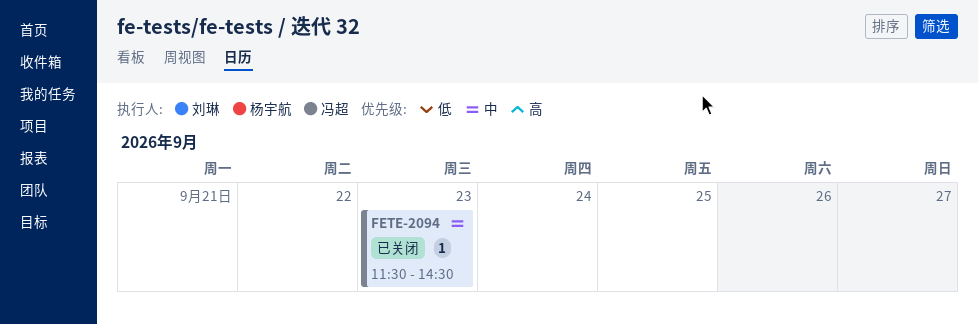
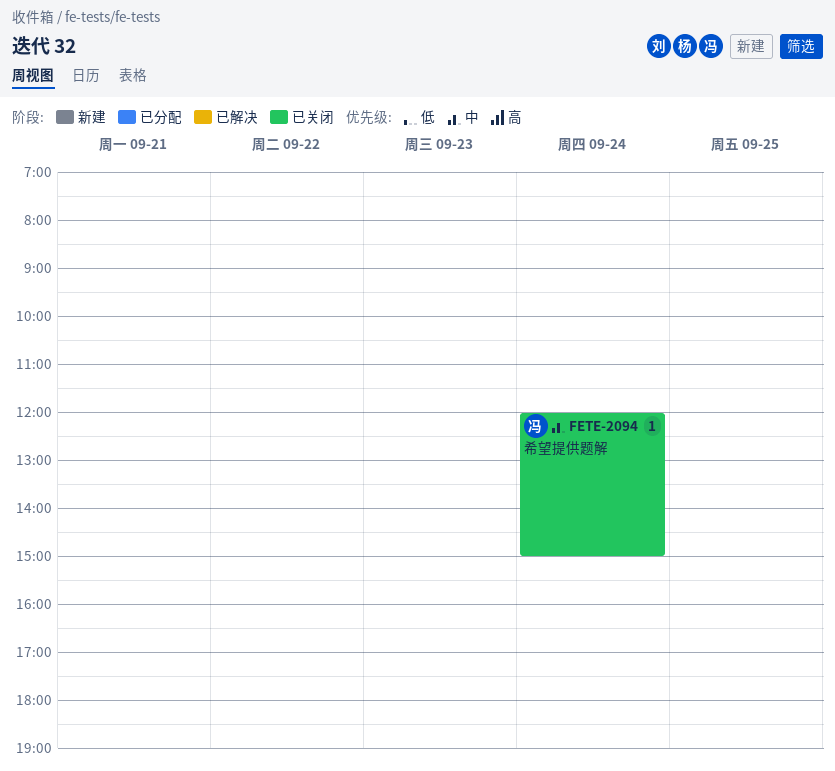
FETE-2094, day: Sep 23 -> Sep 24
FETE-2094, begins: 11:30 -> 12:00
FETE-2094, ends: 14:30 -> 15:00

